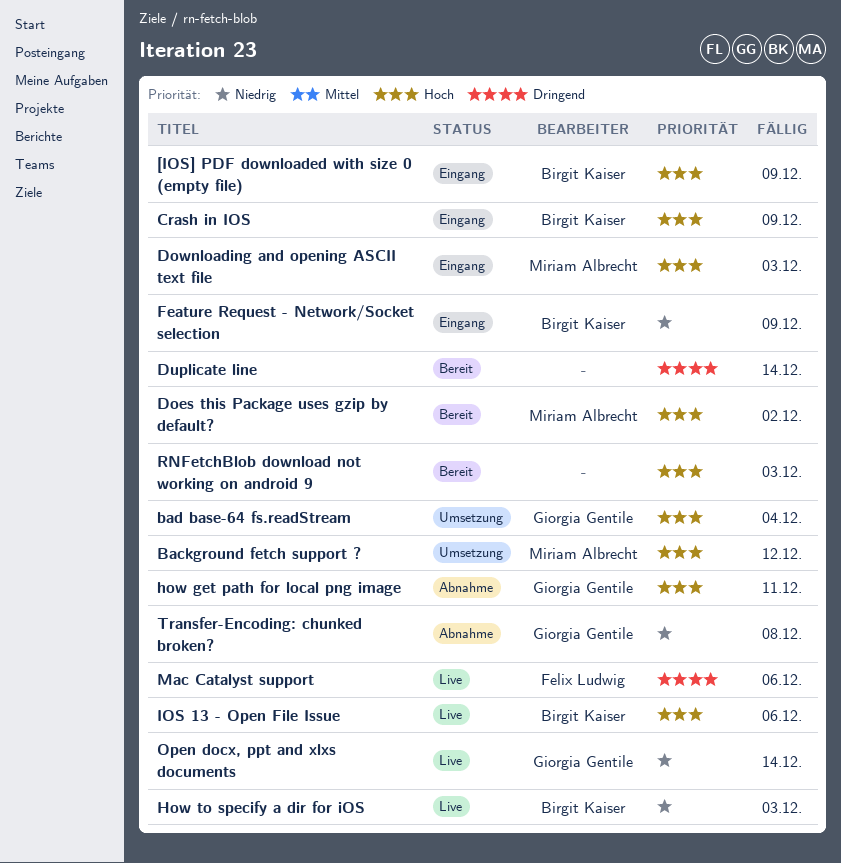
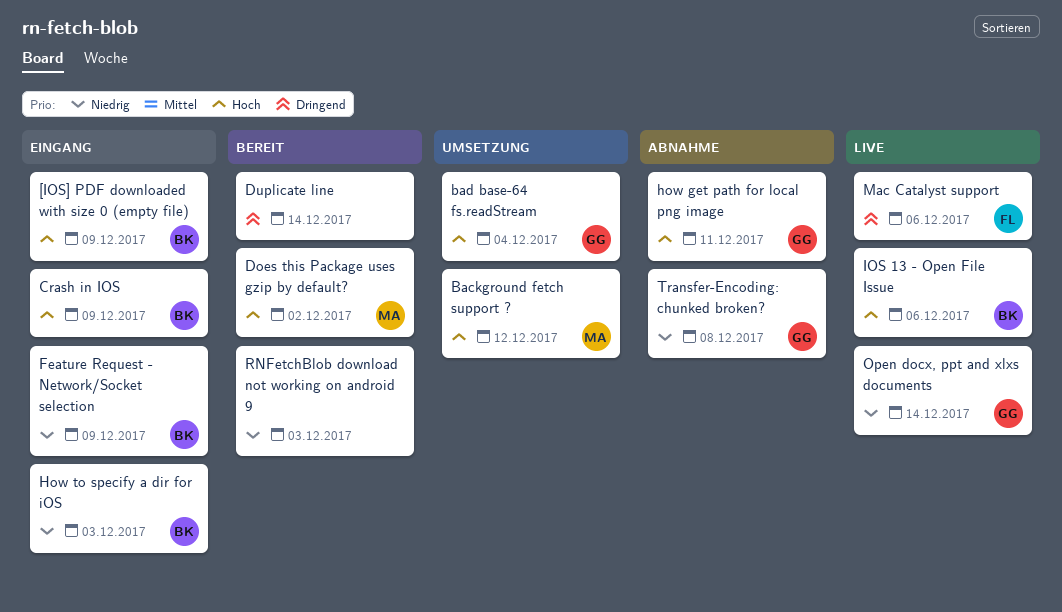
Downloading and opening ASCII text file: present -> none
How to specify a dir for iOS, status: Live -> Eingang
RNFetchBlob download not working on android 9, priority: Hoch -> Niedrig

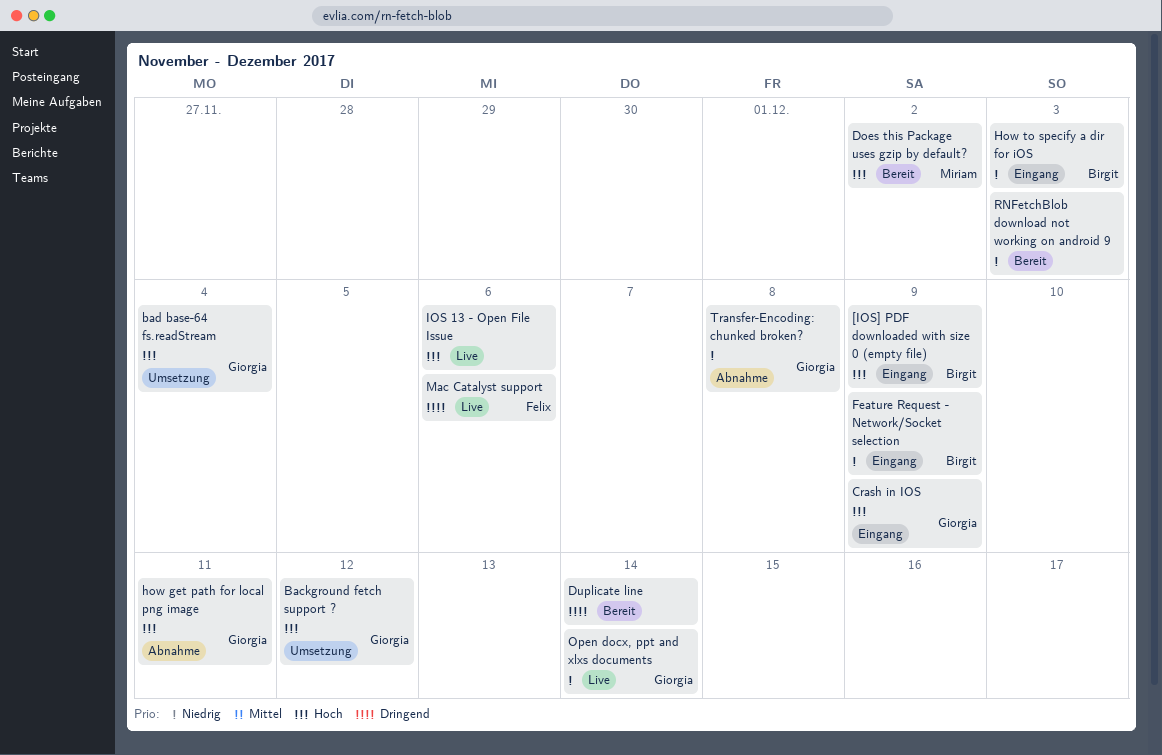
Background fetch support ?, owner: Miriam -> Giorgia
Crash in IOS, owner: Birgit -> Giorgia
IOS 13 - Open File Issue, owner: Birgit -> none

